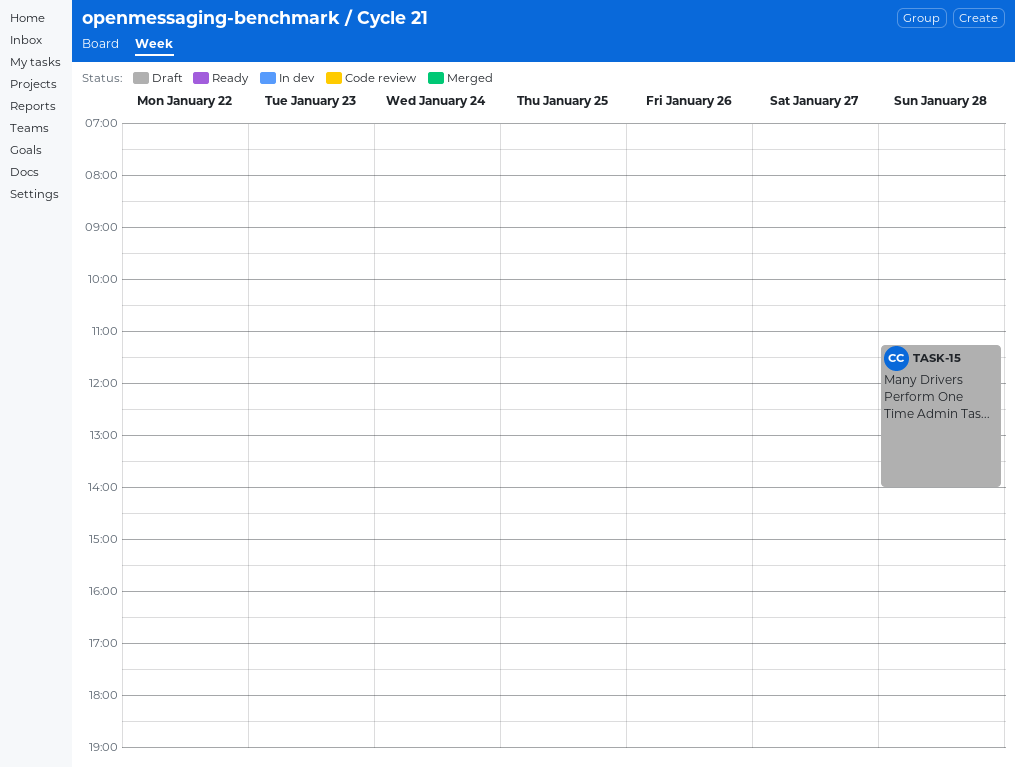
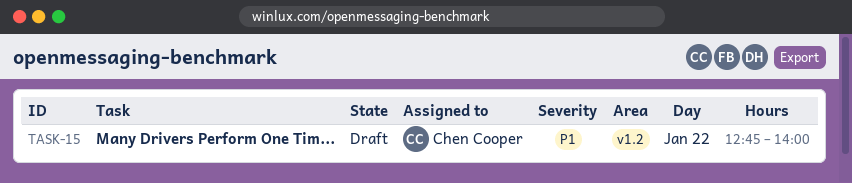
TASK-15, day: Jan 28 -> Jan 22
TASK-15, begins: 11:15 -> 12:45

